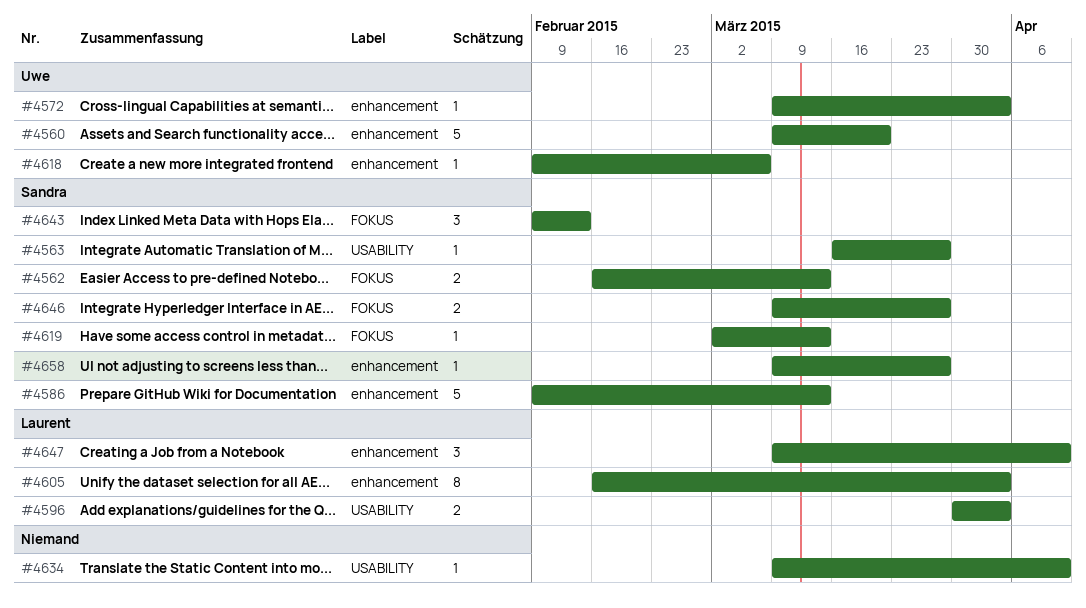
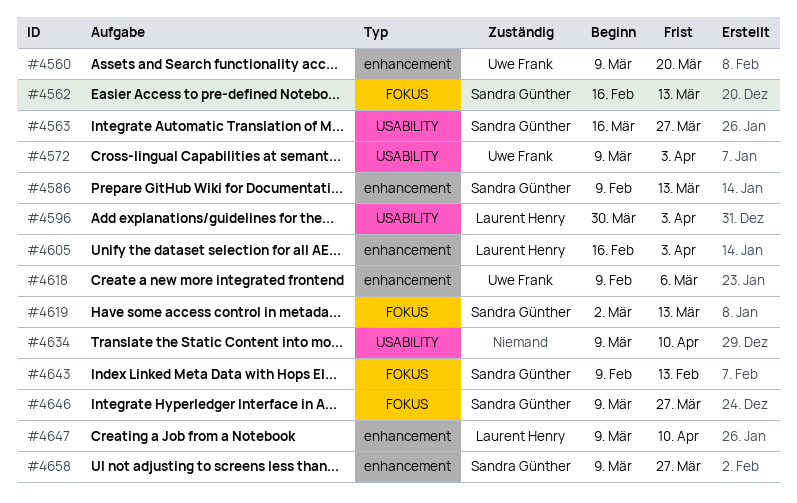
#4572, label: enhancement -> USABILITY

